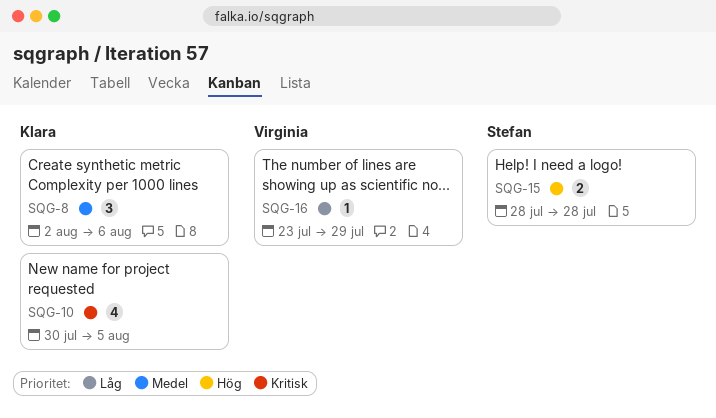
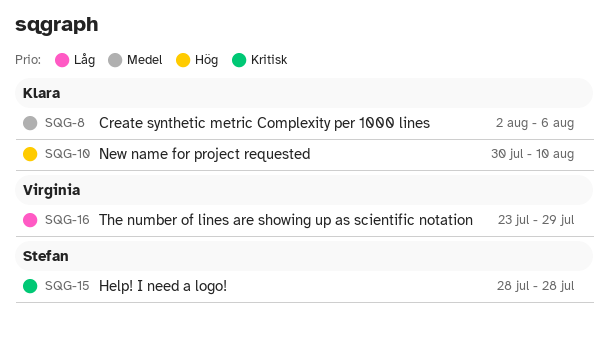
SQG-10, priority: Kritisk -> Hög
SQG-10, due: Aug 5 -> Aug 10
SQG-15, priority: Hög -> Kritisk

